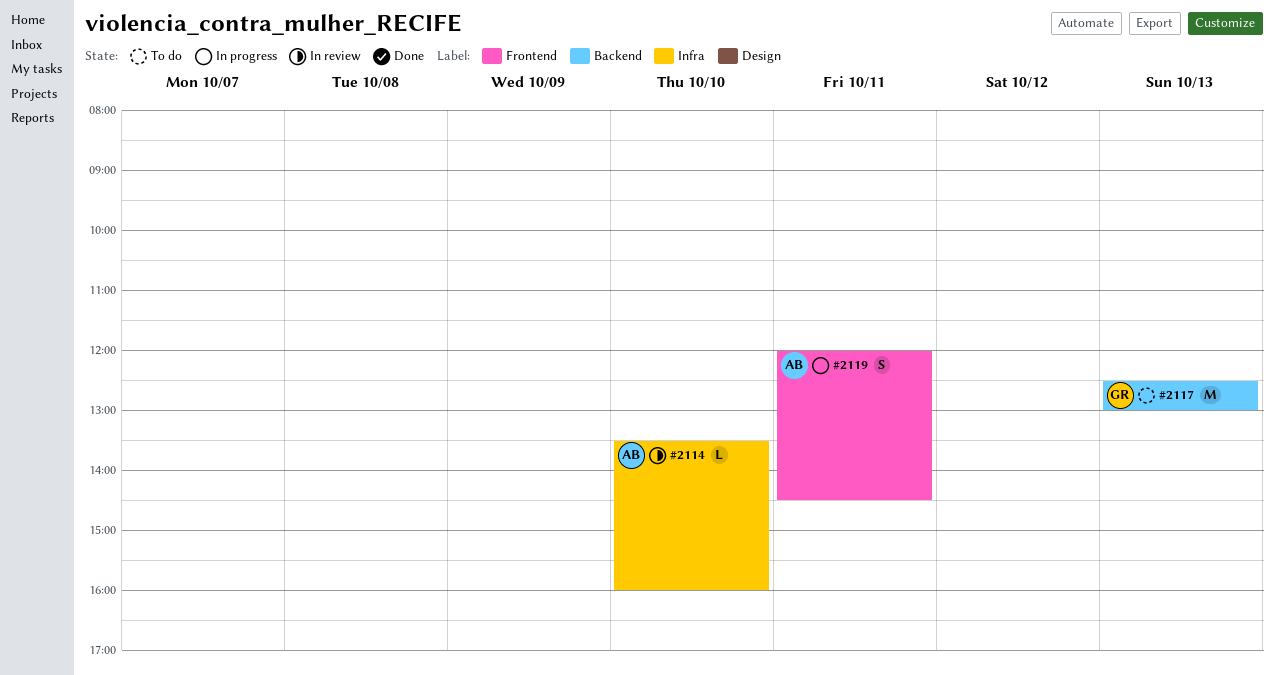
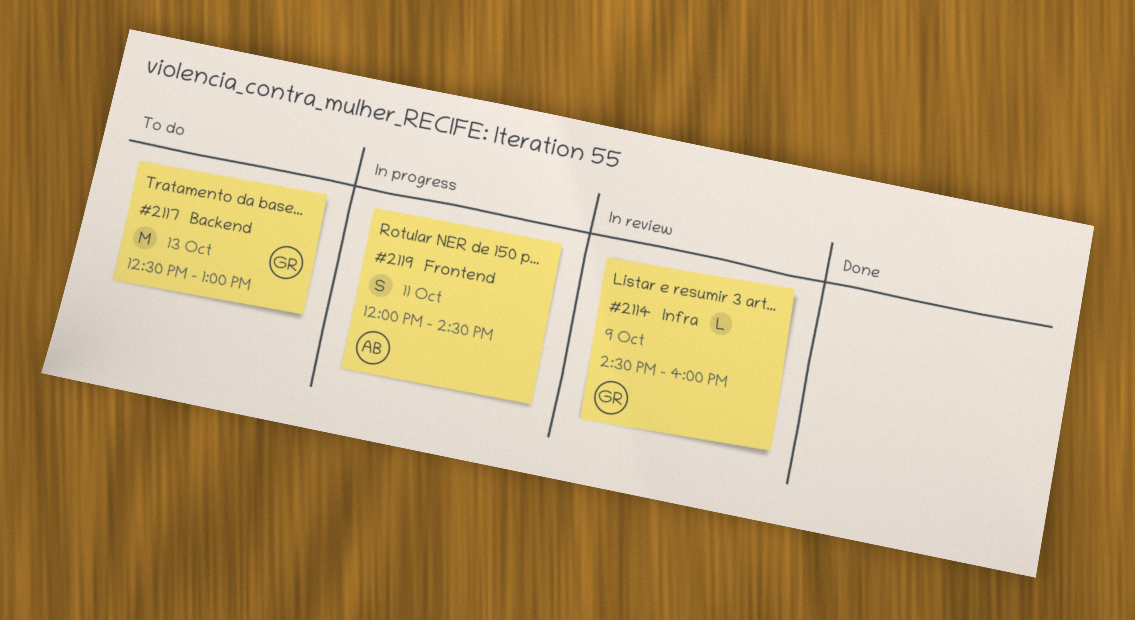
#2114, owner: AB -> GR
#2114, day: Oct 10 -> Oct 9
#2114, begins: 13:30 -> 14:30

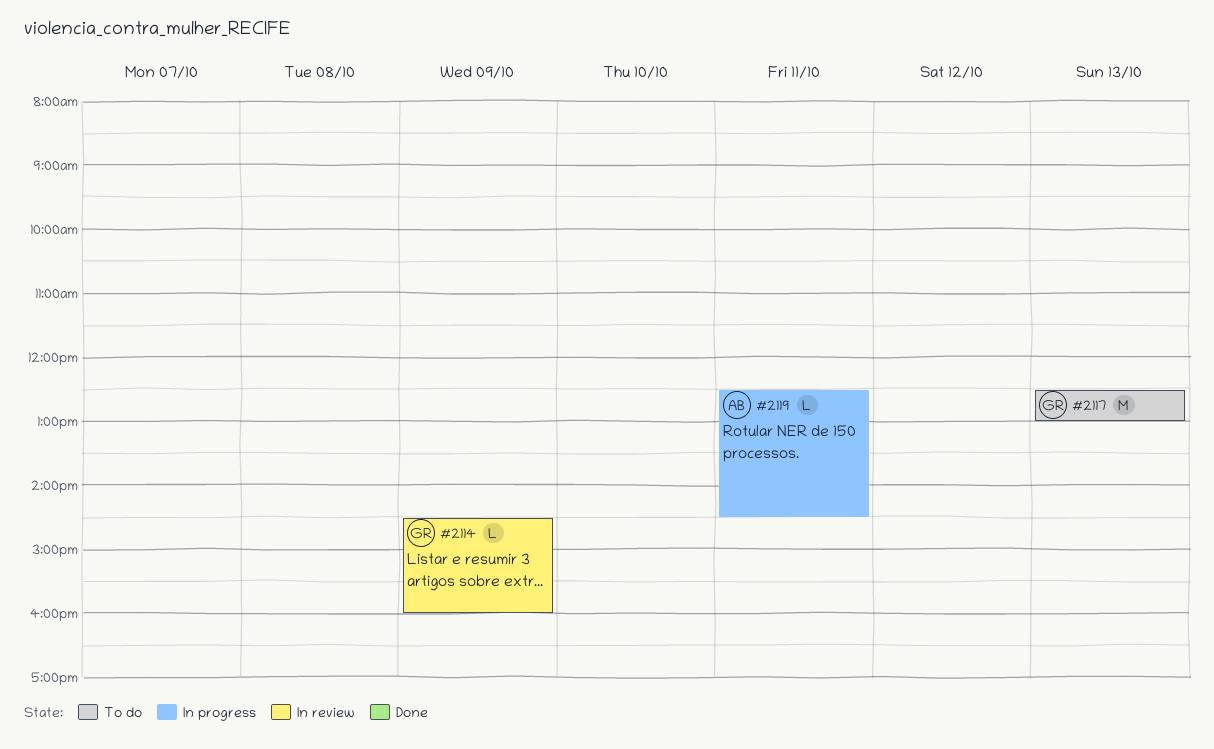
#2119, estimate: S -> L
#2119, begins: 12:00 -> 12:30

